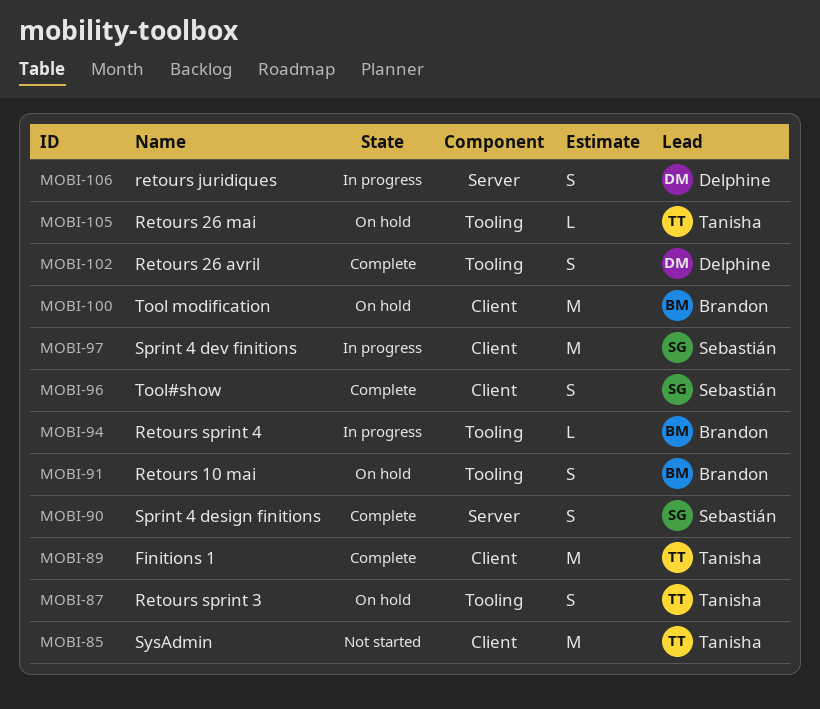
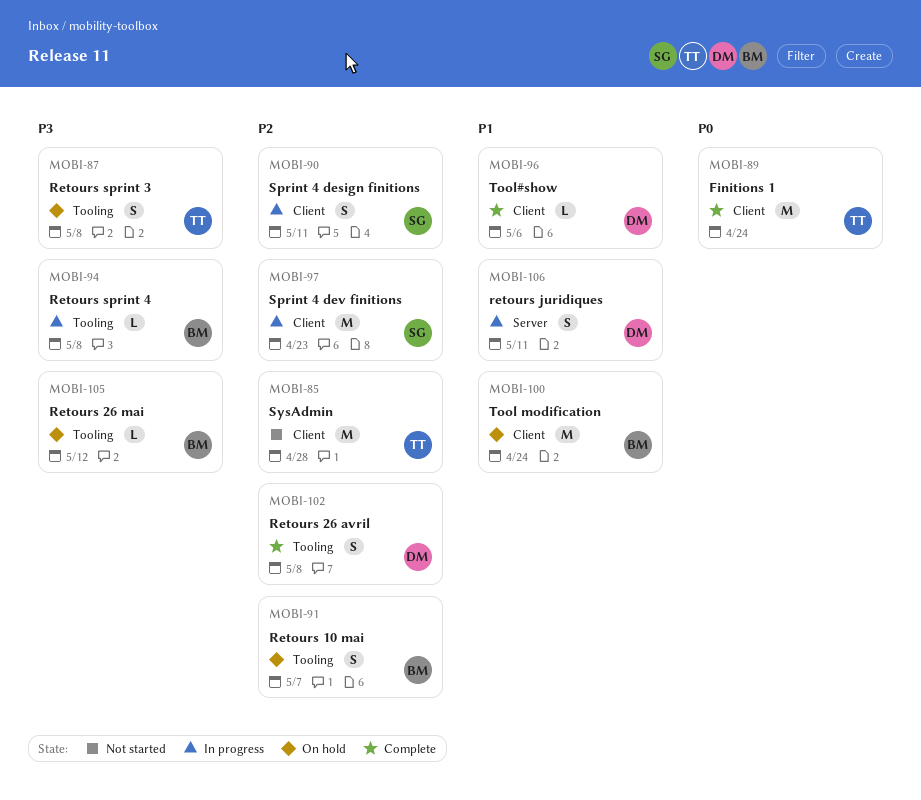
MOBI-90, status: Complete -> In progress
MOBI-90, label: Server -> Client
MOBI-96, owner: Sebastián -> Delphine
MOBI-96, estimate: S -> L
MOBI-105, owner: Tanisha -> Brandon

